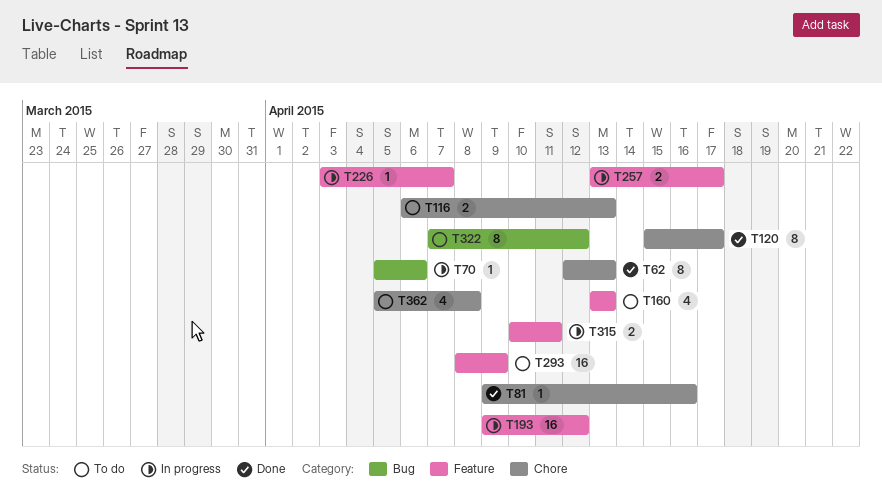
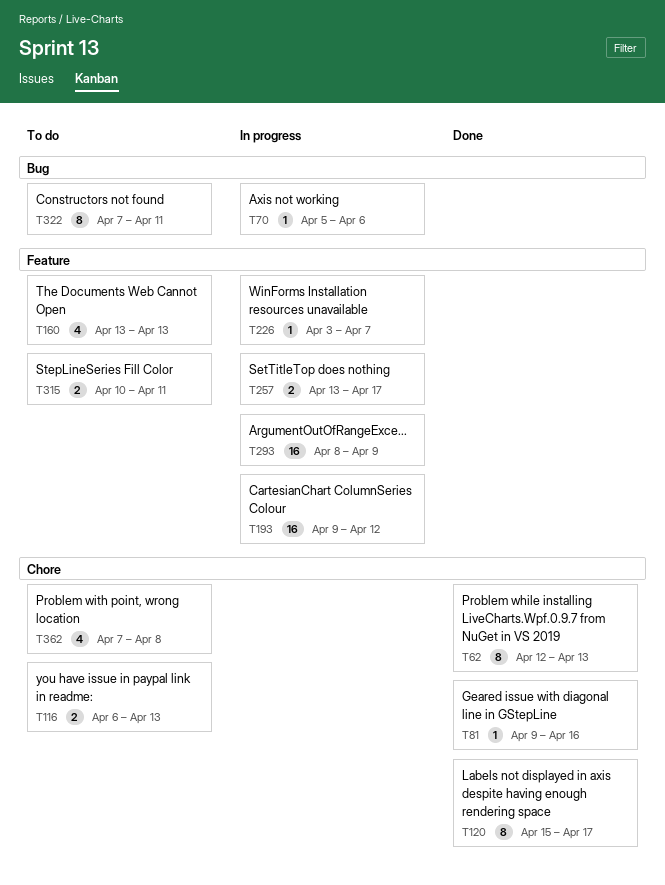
T293, status: To do -> In progress
T315, status: In progress -> To do
T322, due: Apr 12 -> Apr 11
T362, start: Apr 5 -> Apr 7

